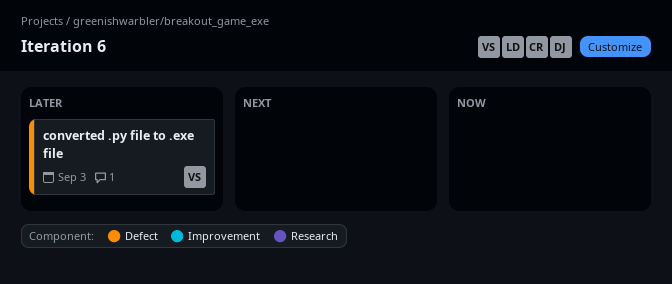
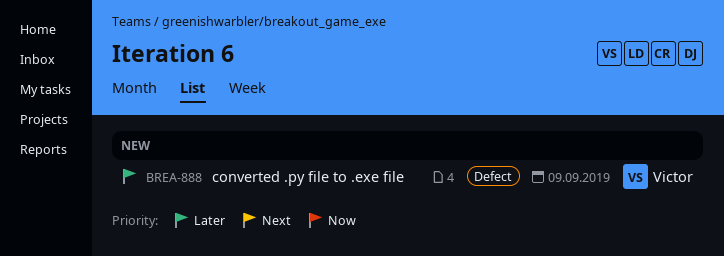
converted .py file to .exe file, due: Sep 3 -> Sep 9

